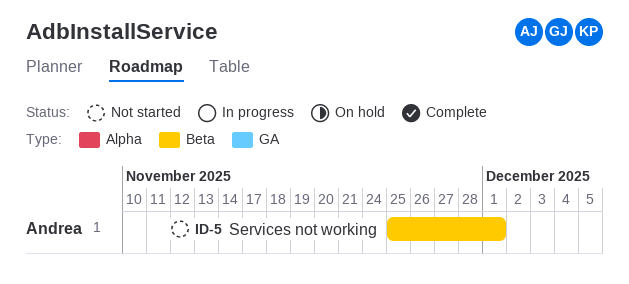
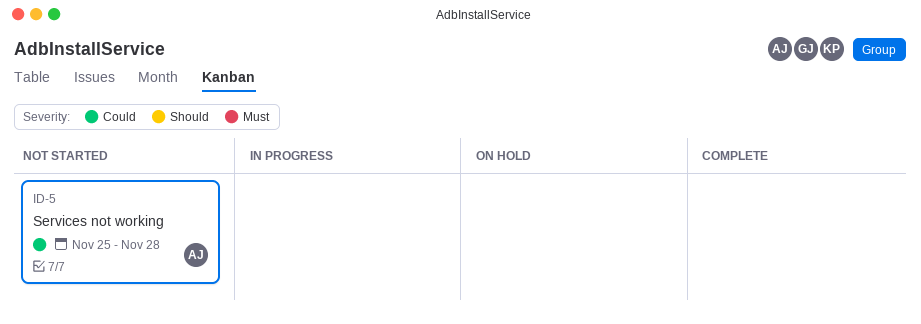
ID-5, due: Dec 1 -> Nov 28

